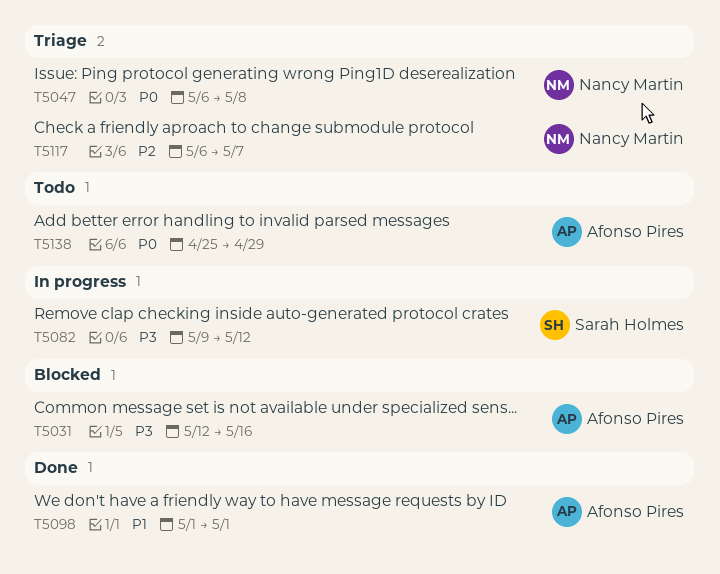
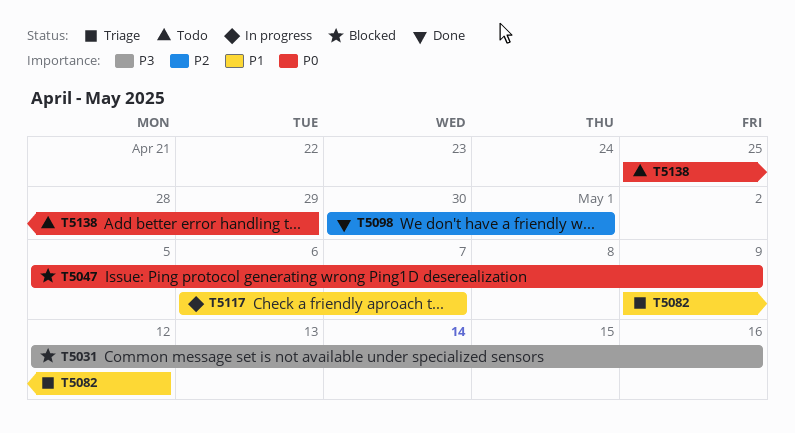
T5047, status: Triage -> Blocked
T5047, start: May 6 -> May 5
T5047, due: May 8 -> May 9
T5082, status: In progress -> Triage
T5082, priority: P3 -> P1
T5098, priority: P1 -> P2
T5098, start: May 1 -> Apr 30
T5117, status: Triage -> In progress
T5117, priority: P2 -> P1

